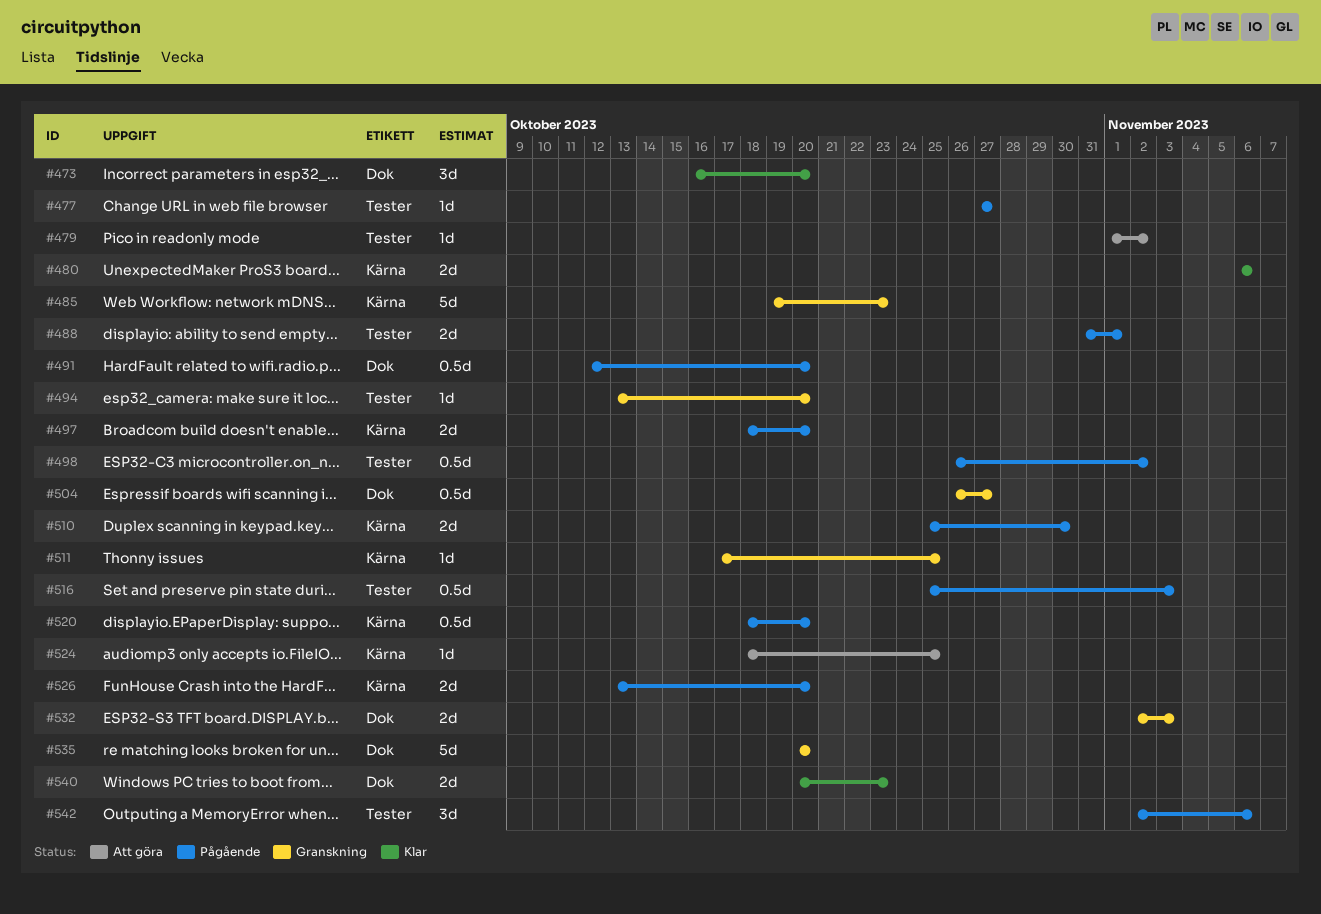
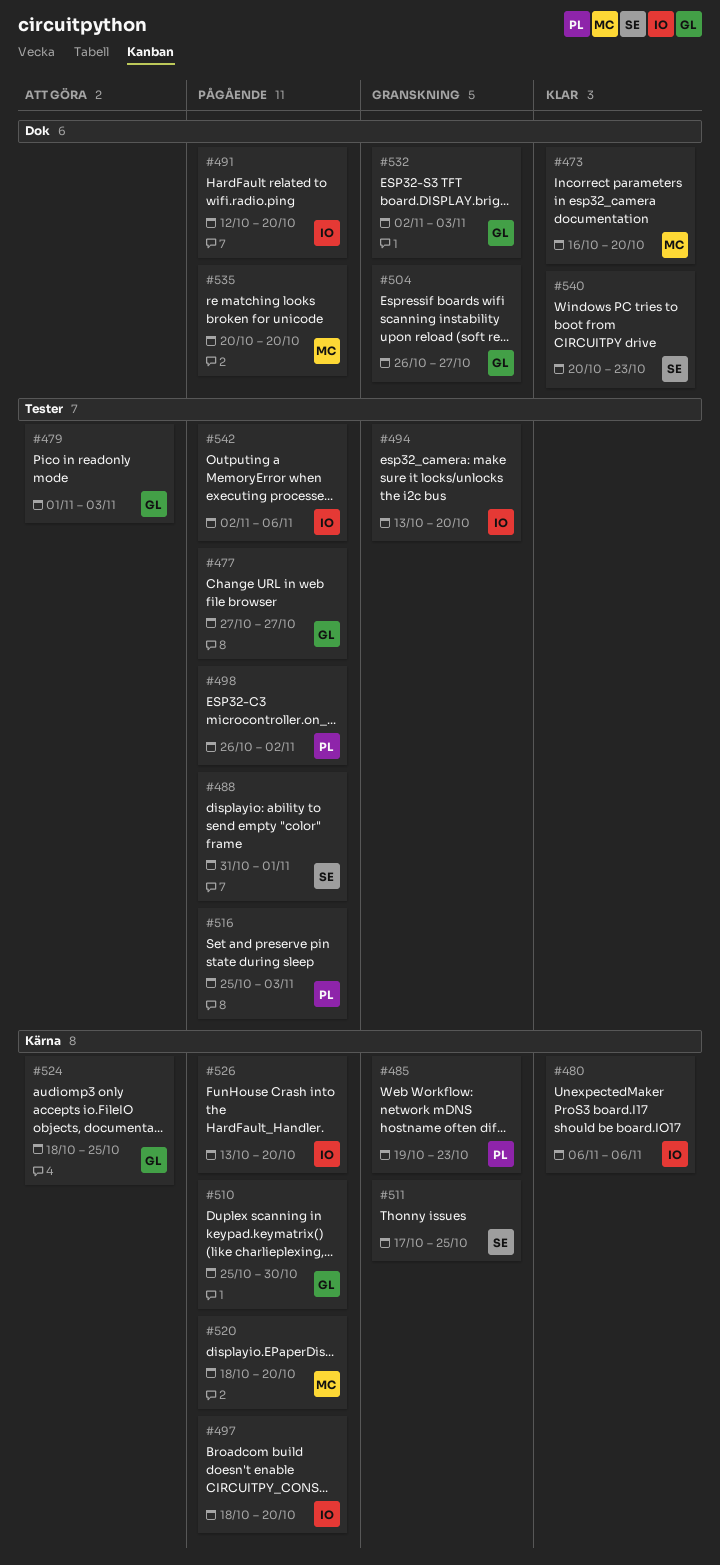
#479, due: Nov 2 -> Nov 3
#535, status: Granskning -> Pågående

